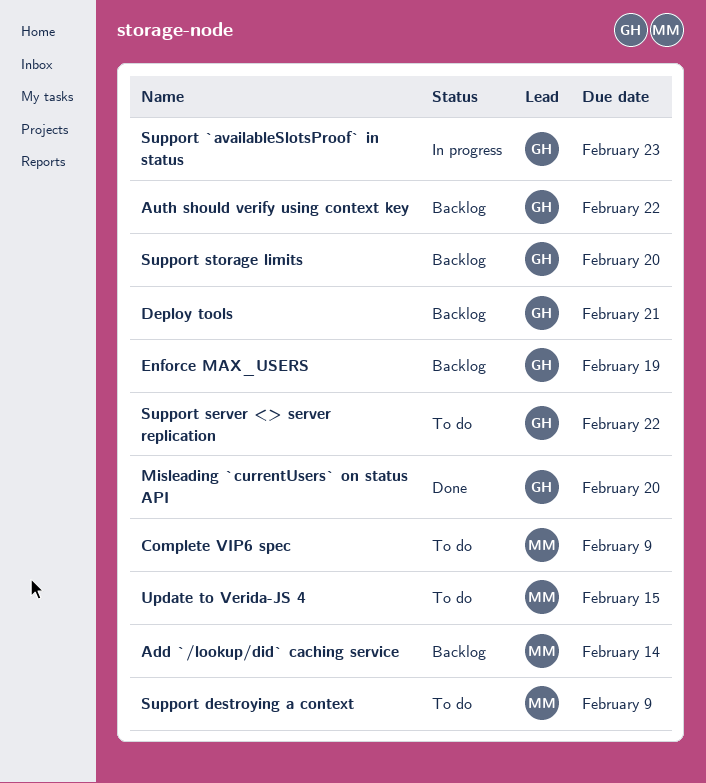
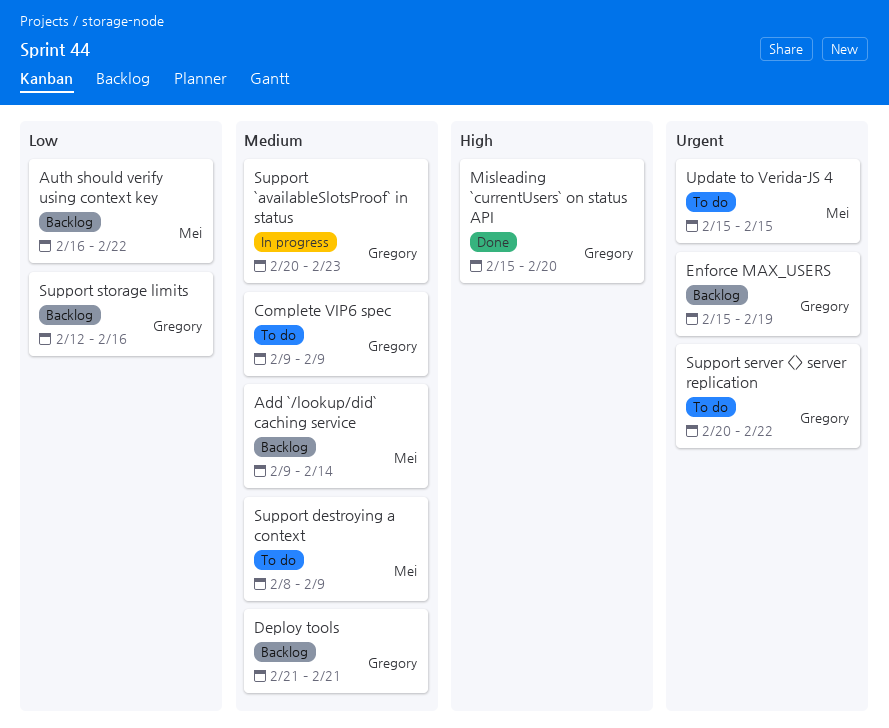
Auth should verify using context key, owner: Gregory -> Mei
Complete VIP6 spec, owner: Mei -> Gregory
Support storage limits, due: Feb 20 -> Feb 16

